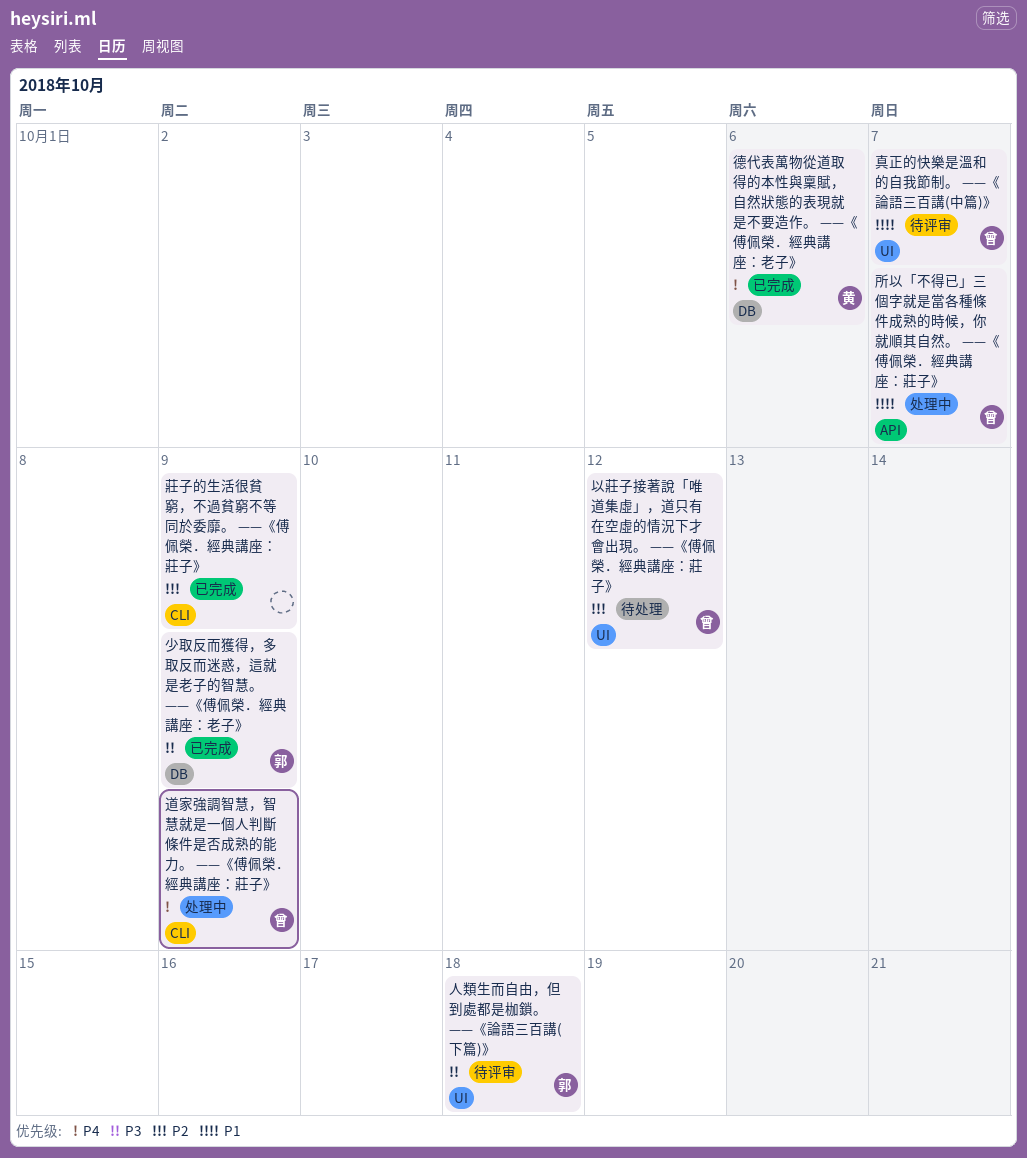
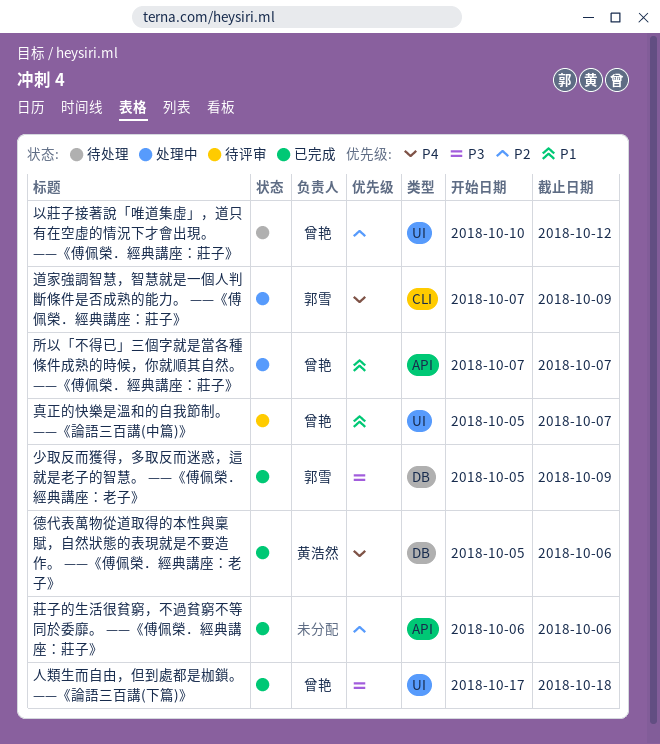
人類生而自由，但到處都是枷鎖。 ——《論語三百講(下篇)》, status: 待评审 -> 已完成
人類生而自由，但到處都是枷鎖。 ——《論語三百講(下篇)》, owner: 郭雪 -> 曾艳
莊子的生活很貧窮，不過貧窮不等同於委靡。 ——《傅佩榮．經典講座：莊子》, label: CLI -> API
莊子的生活很貧窮，不過貧窮不等同於委靡。 ——《傅佩榮．經典講座：莊子》, due: Oct 9 -> Oct 6
道家強調智慧，智慧就是一個人判斷條件是否成熟的能力。 ——《傅佩榮．經典講座：莊子》, owner: 曾艳 -> 郭雪

